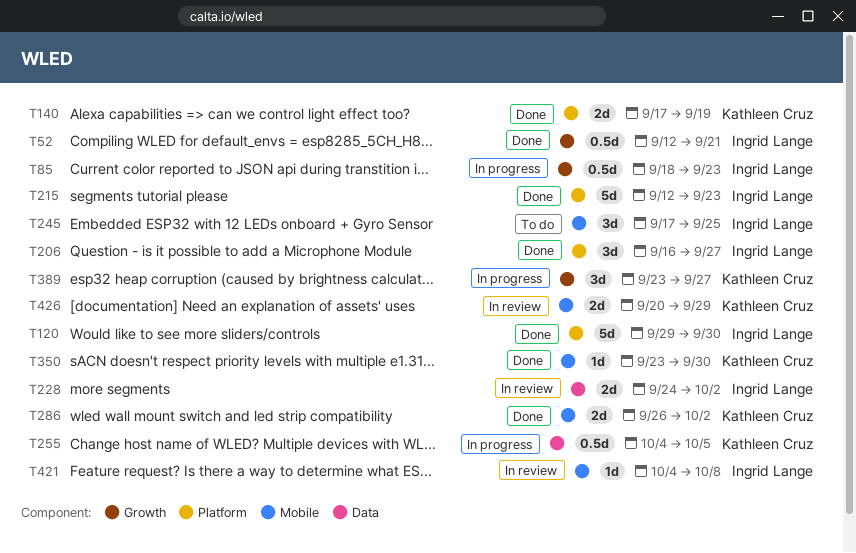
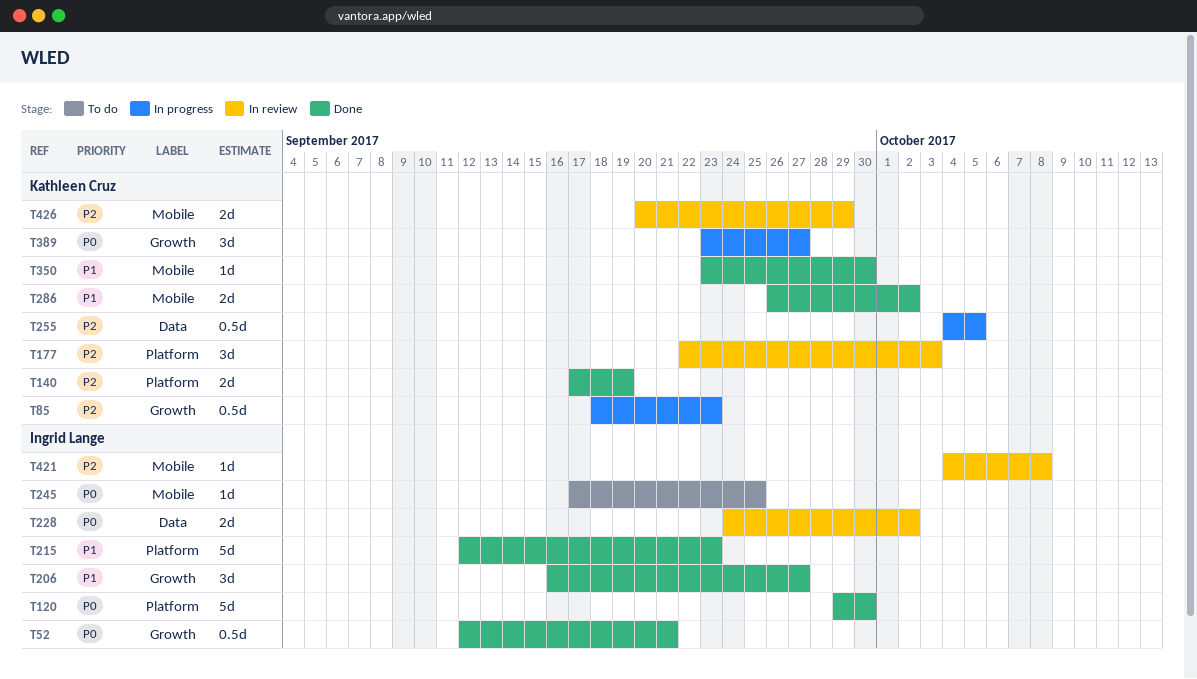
T85, owner: Ingrid Lange -> Kathleen Cruz
T177: none -> present
T206, label: Platform -> Growth
T245, estimate: 3d -> 1d

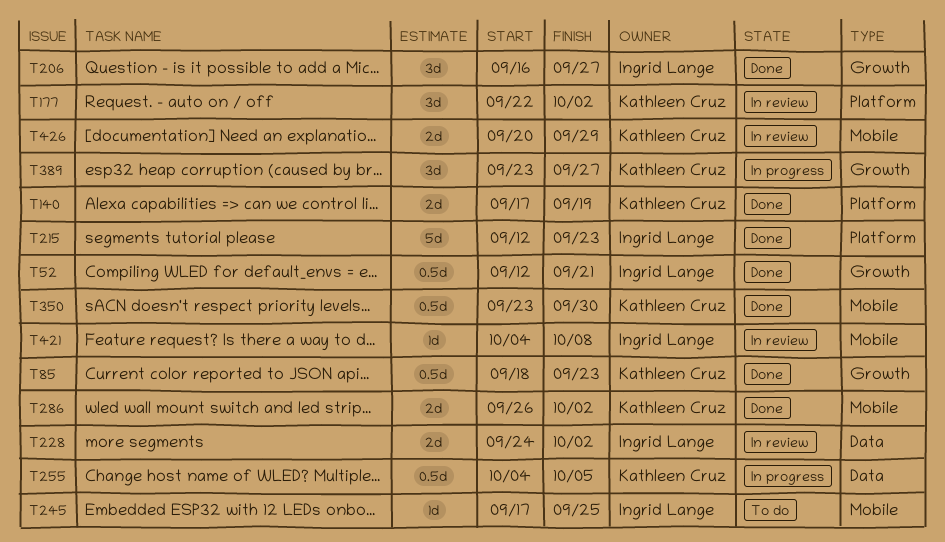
T85, status: In progress -> Done
T120: present -> none
T177, due: Oct 3 -> Oct 2
T350, estimate: 1d -> 0.5d

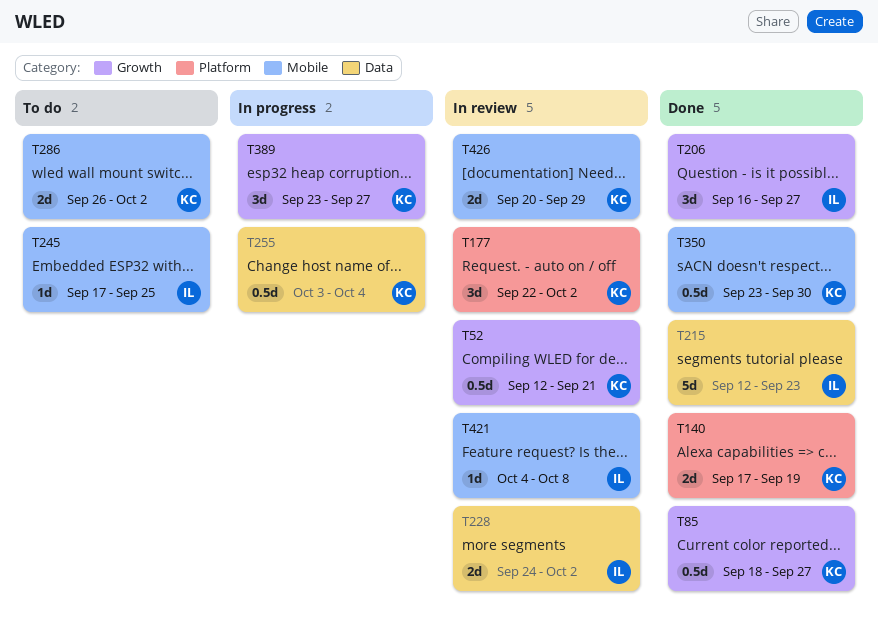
T52, status: Done -> In review
T52, owner: Ingrid Lange -> Kathleen Cruz
T85, due: Sep 23 -> Sep 27
T215, label: Platform -> Data
T255, start: Oct 4 -> Oct 3
T255, due: Oct 5 -> Oct 4
T286, status: Done -> To do

